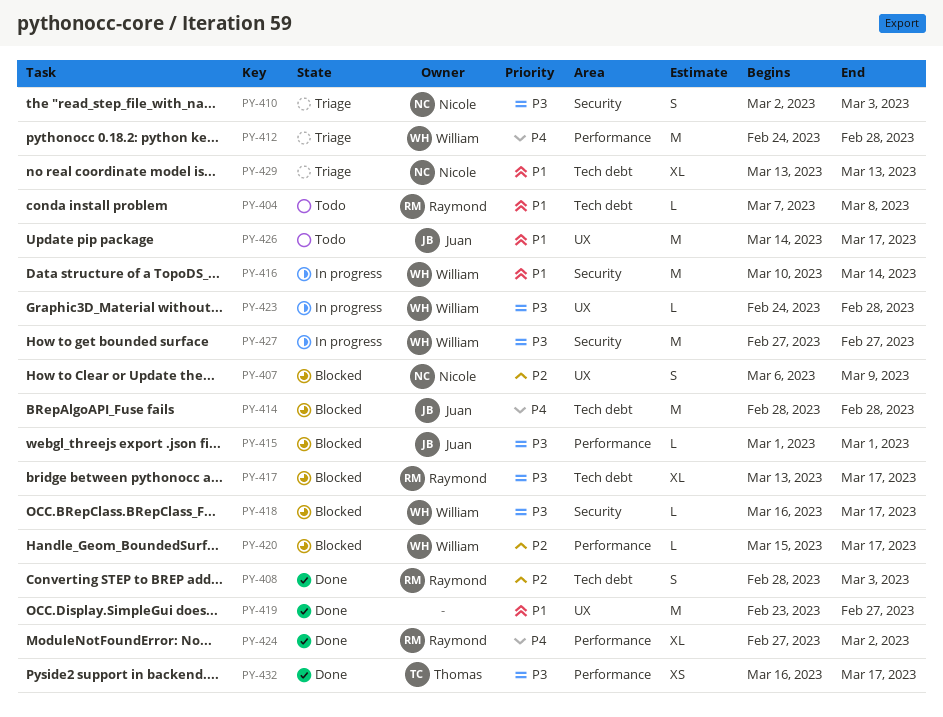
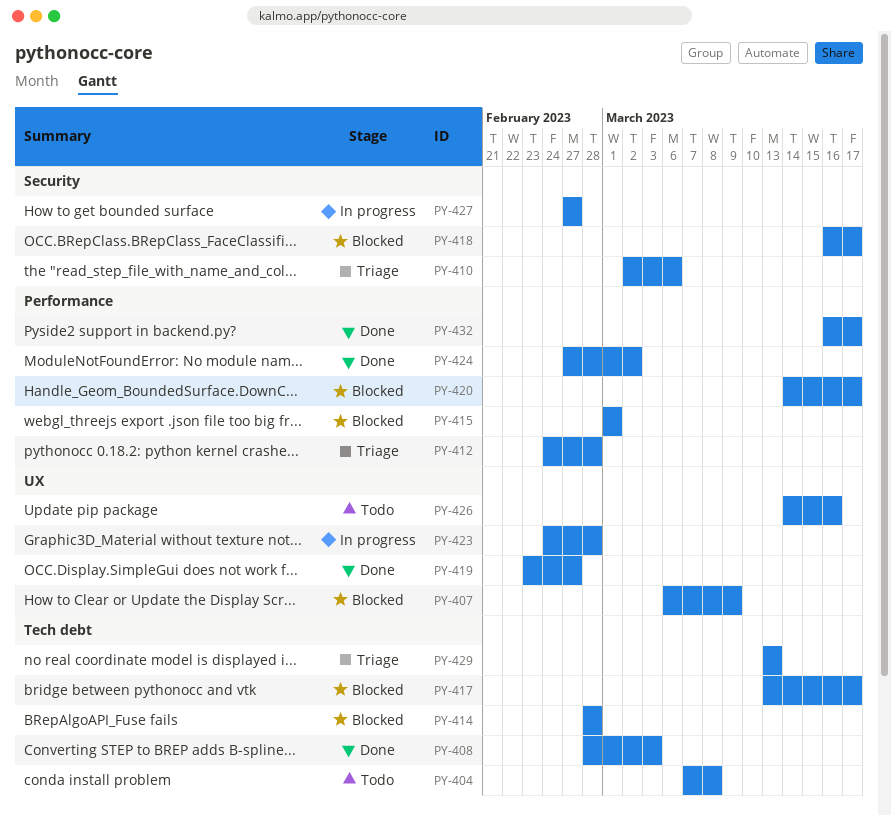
PY-410, due: Mar 3 -> Mar 6
PY-416: present -> none
PY-420, start: Mar 15 -> Mar 14
PY-426, due: Mar 17 -> Mar 16

